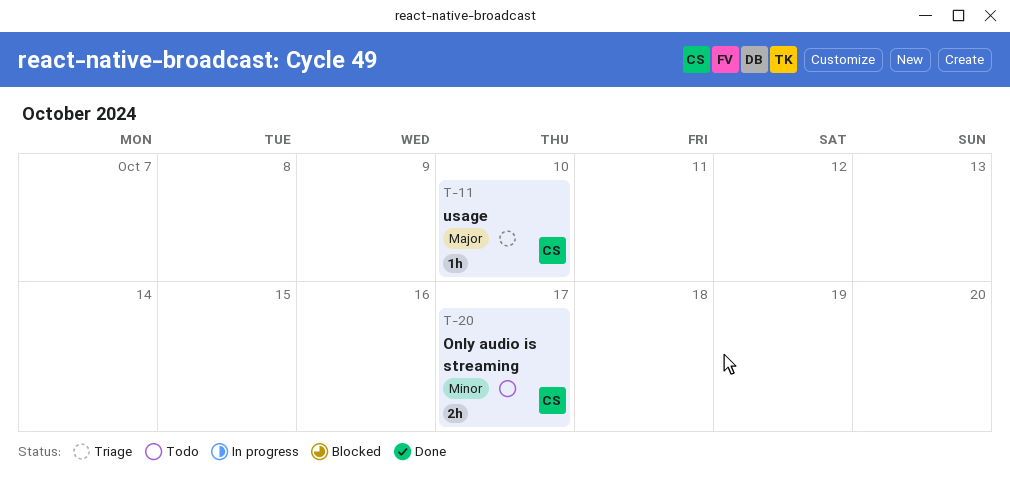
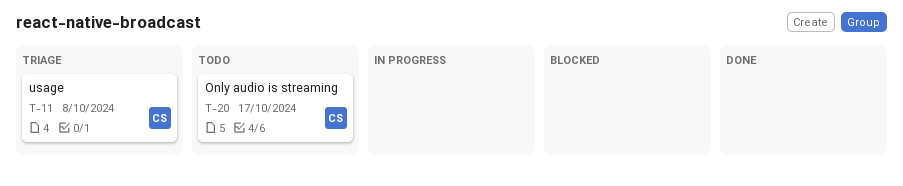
T-11, due: Oct 10 -> Oct 8

